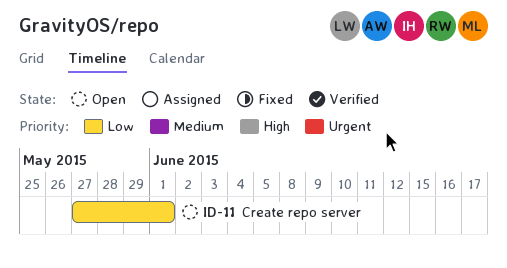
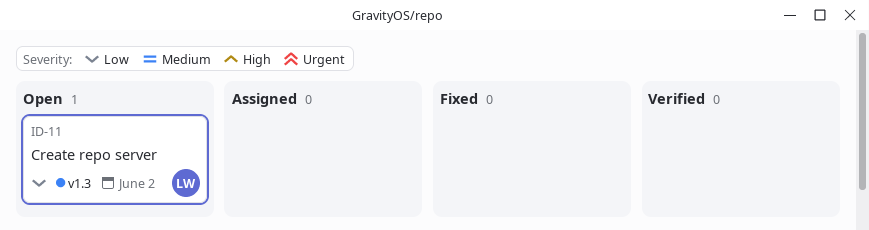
ID-11, due: Jun 1 -> Jun 2

